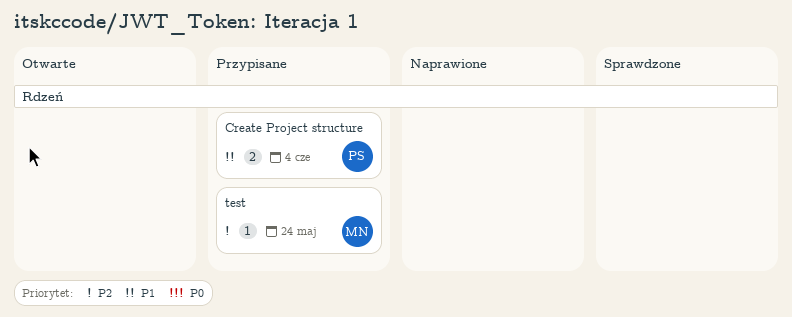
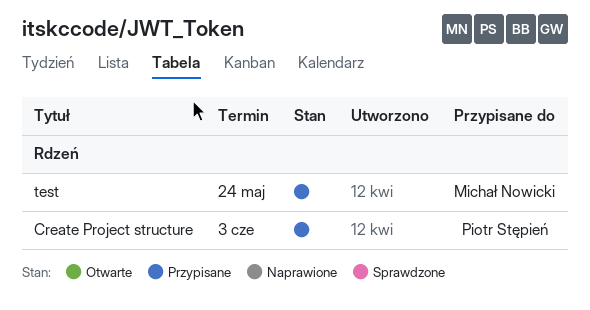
Create Project structure, due: Jun 4 -> Jun 3

